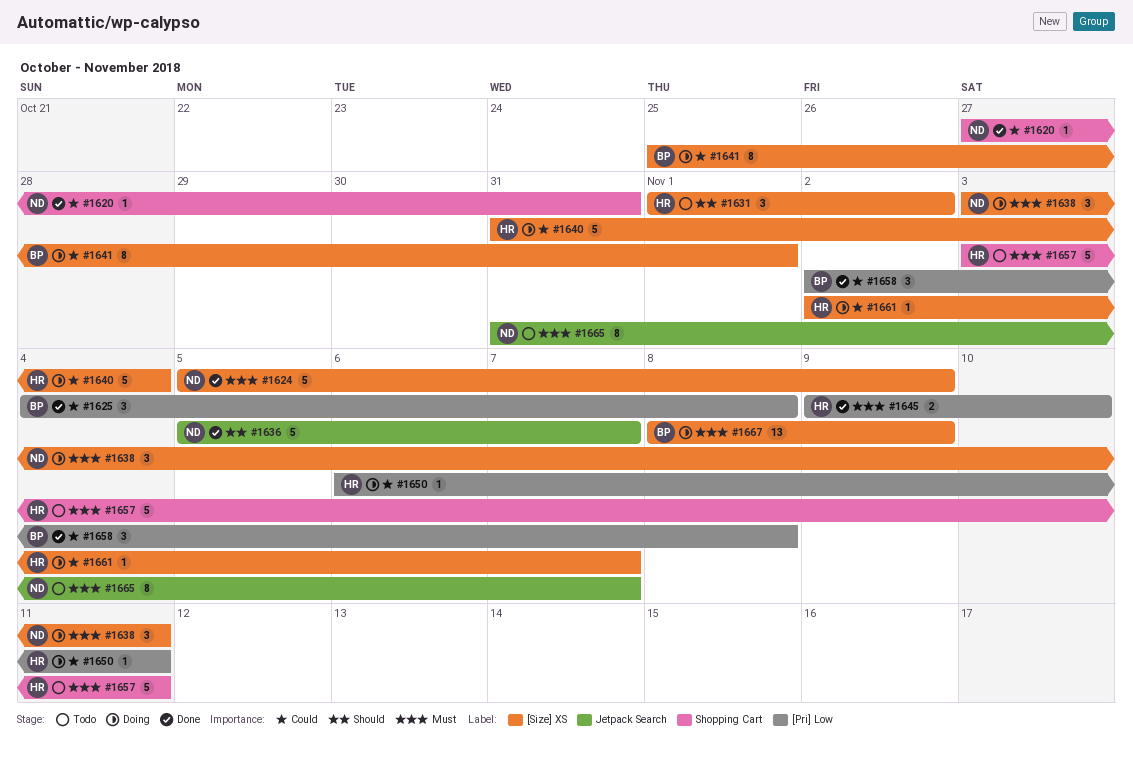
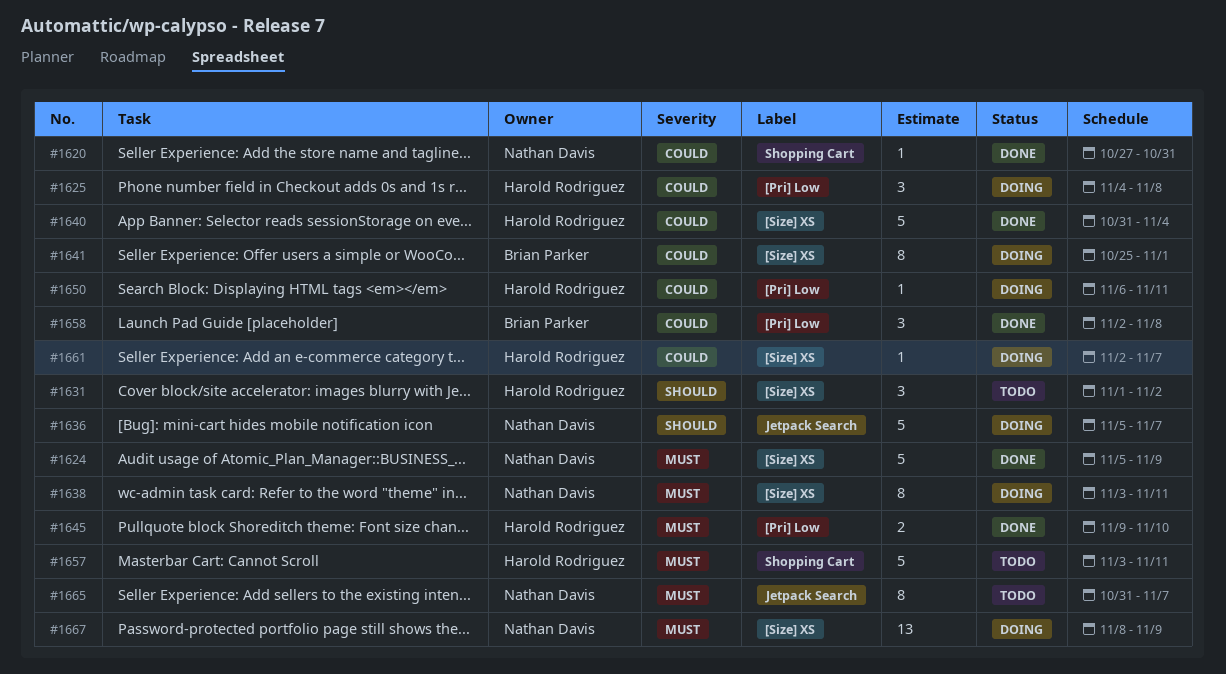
#1625, status: Done -> Doing
#1625, owner: Brian Parker -> Harold Rodriguez
#1636, status: Done -> Doing
#1638, estimate: 3 -> 8
#1640, status: Doing -> Done
#1667, owner: Brian Parker -> Nathan Davis

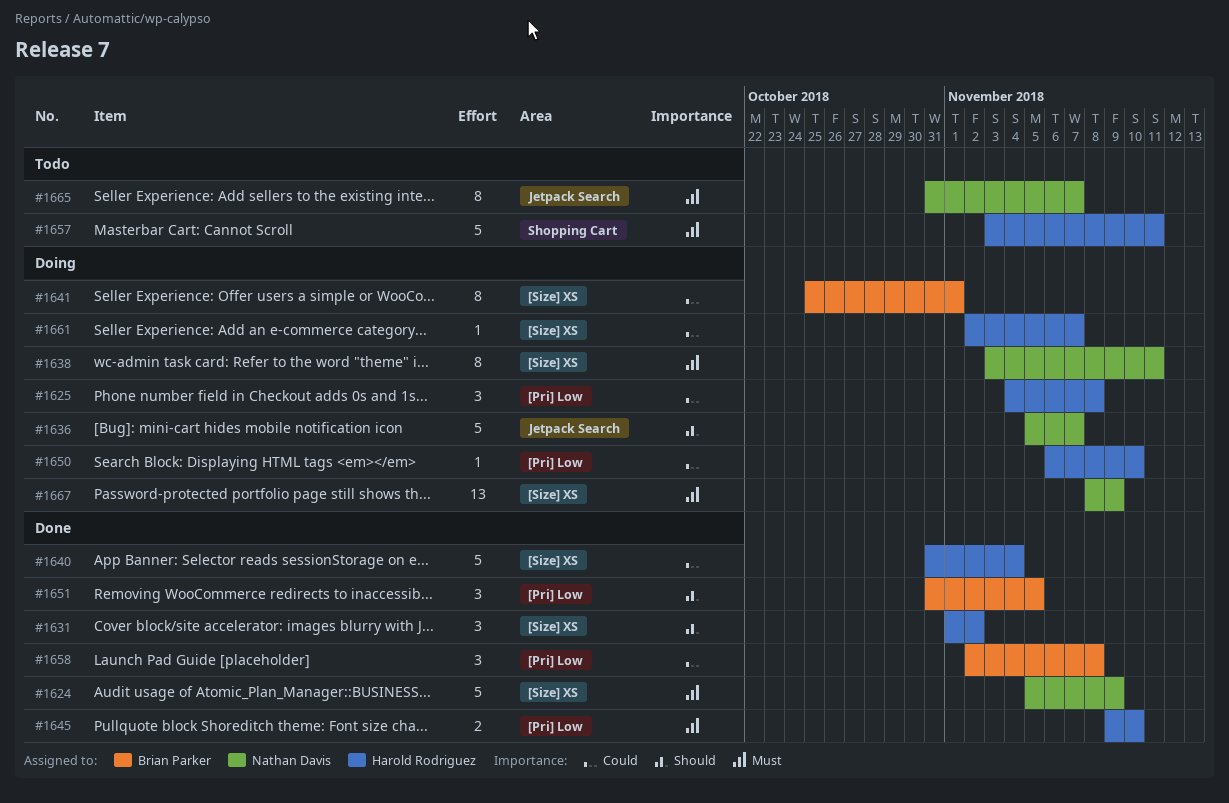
#1620: present -> none
#1631, status: Todo -> Done
#1650, due: Nov 11 -> Nov 10
#1651: none -> present

